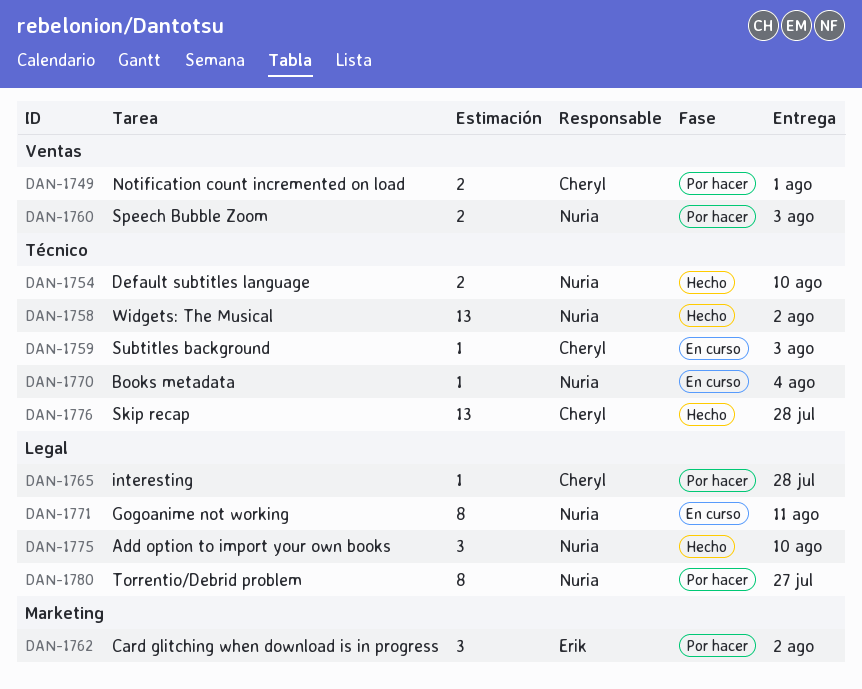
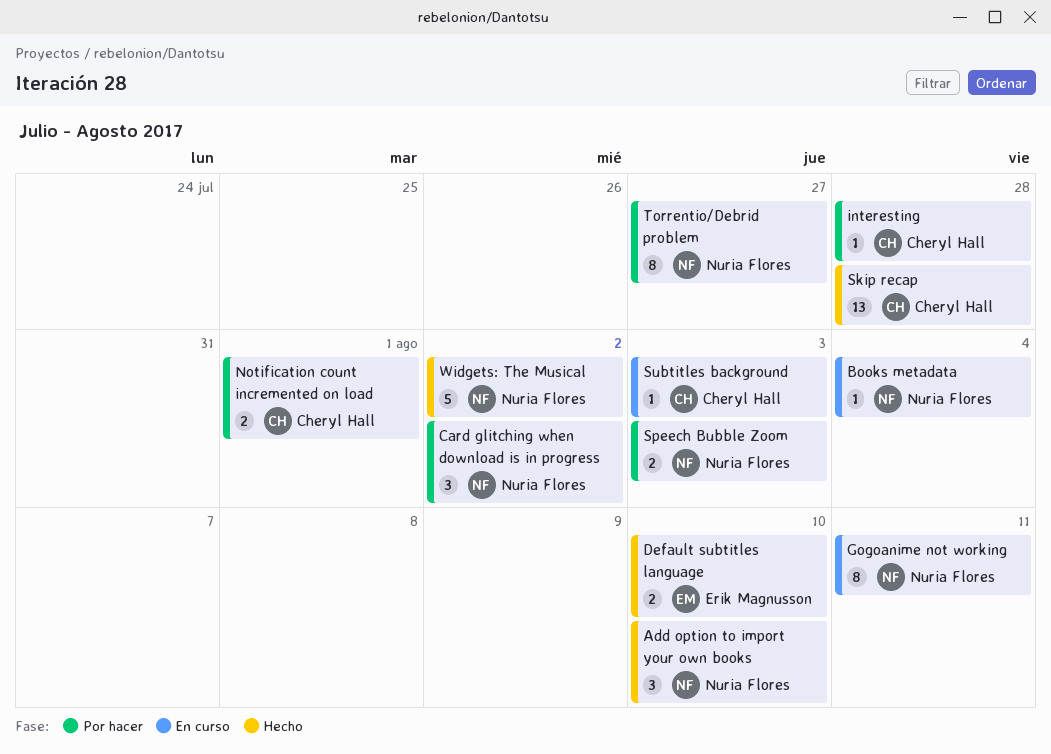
Card glitching when download is in progress, owner: Erik Magnusson -> Nuria Flores
Default subtitles language, owner: Nuria Flores -> Erik Magnusson
Widgets: The Musical, estimate: 13 -> 5

